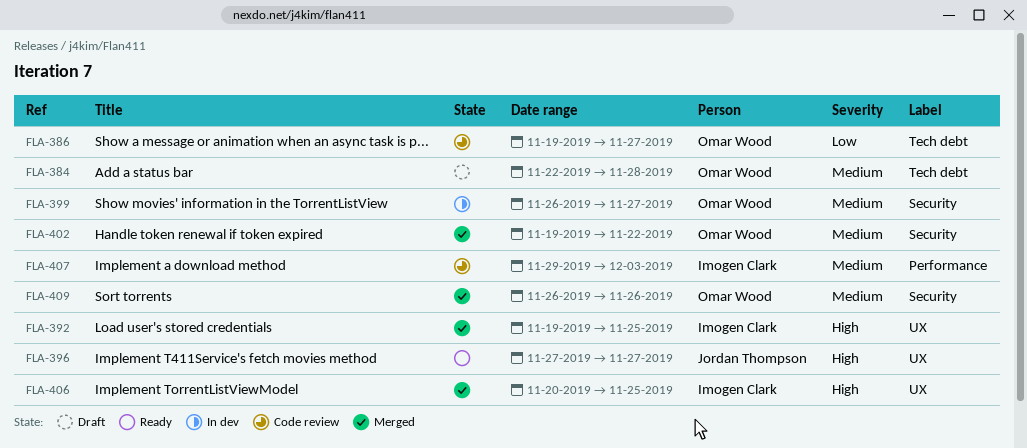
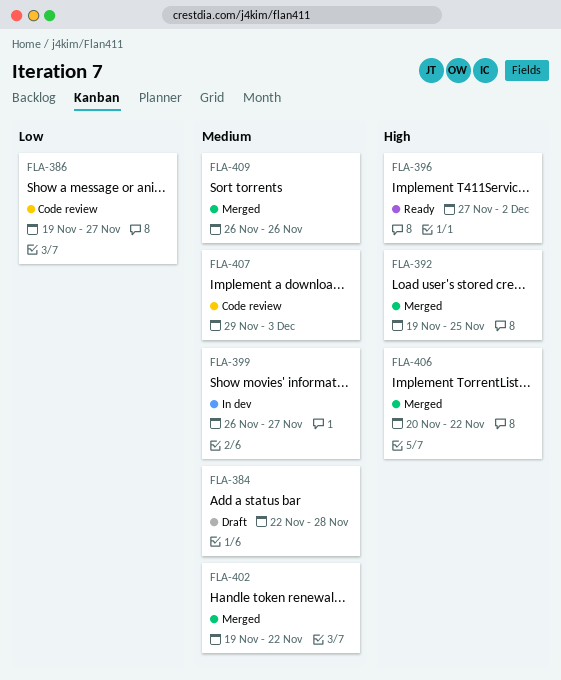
FLA-396, due: Nov 27 -> Dec 2
FLA-406, due: Nov 25 -> Nov 22

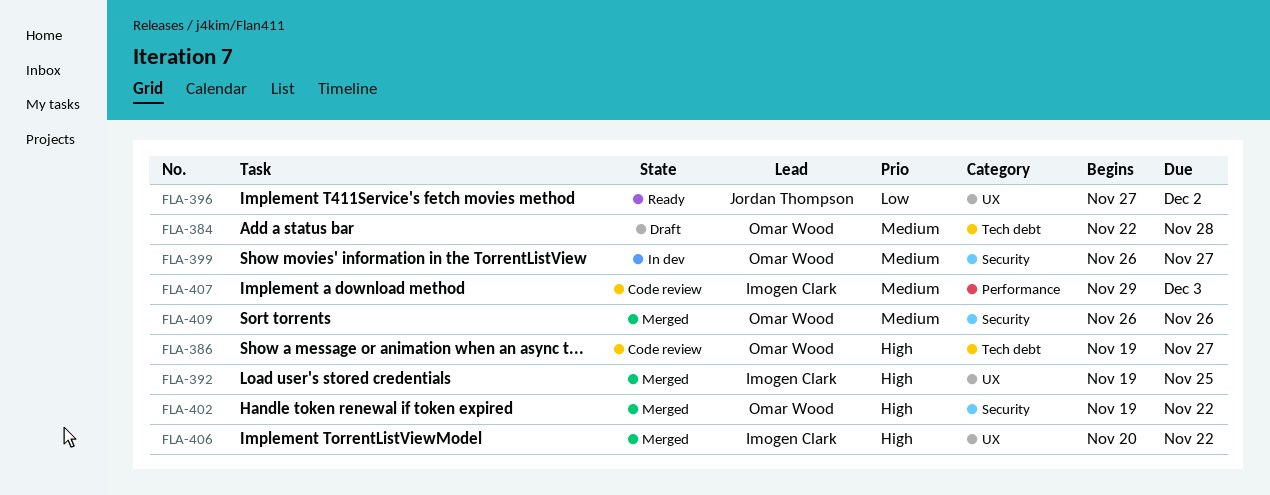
FLA-386, priority: Low -> High
FLA-396, priority: High -> Low
FLA-402, priority: Medium -> High

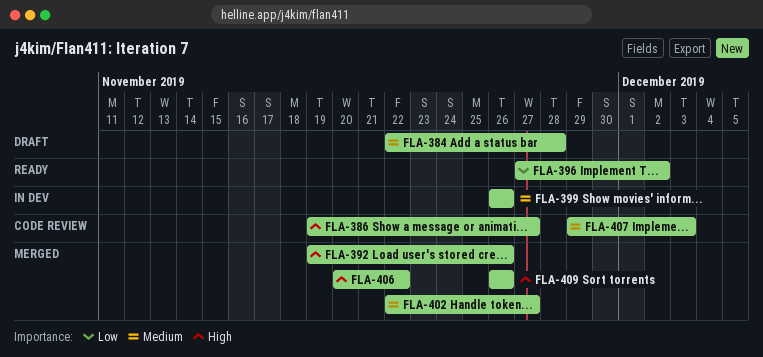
FLA-392, due: Nov 25 -> Nov 26
FLA-399, due: Nov 27 -> Nov 26
FLA-402, priority: High -> Medium
FLA-402, start: Nov 19 -> Nov 22
FLA-402, due: Nov 22 -> Nov 27
FLA-409, priority: Medium -> High

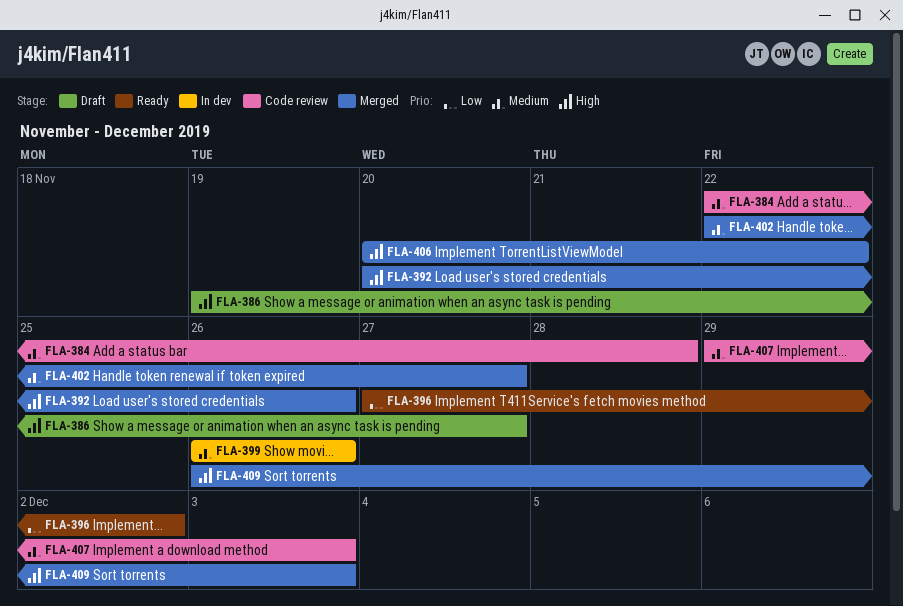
FLA-384, status: Draft -> Code review
FLA-386, status: Code review -> Draft
FLA-392, start: Nov 19 -> Nov 20
FLA-409, due: Nov 26 -> Dec 3

